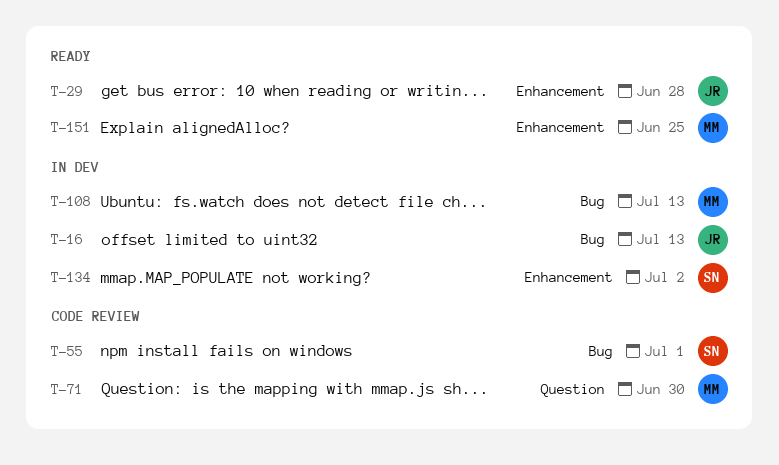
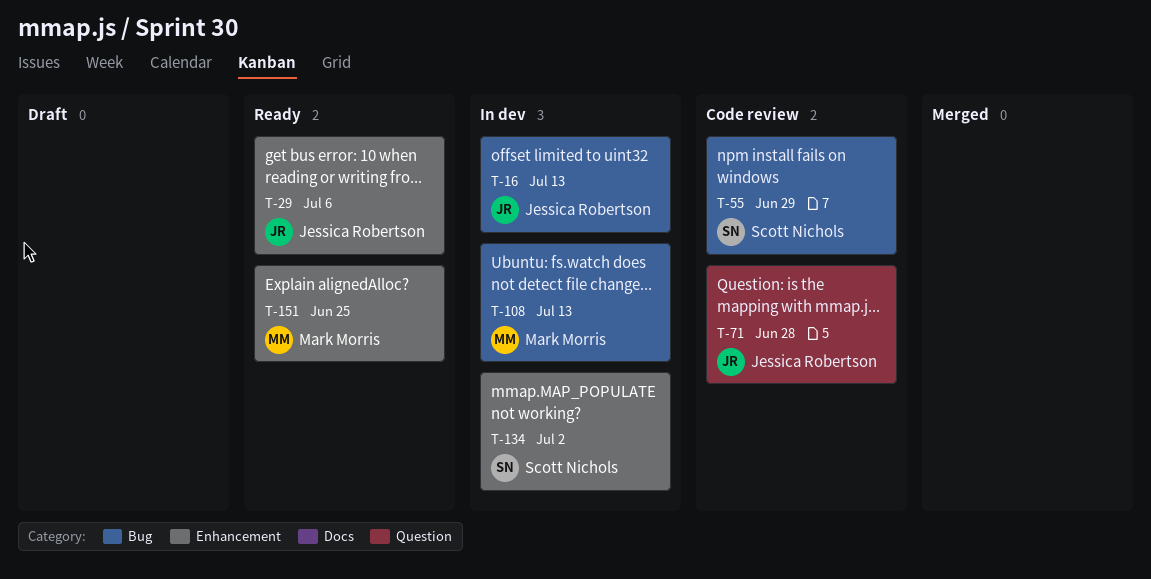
T-29, due: Jun 28 -> Jul 6
T-55, due: Jul 1 -> Jun 29
T-71, owner: Mark Morris -> Jessica Robertson
T-71, due: Jun 30 -> Jun 28

